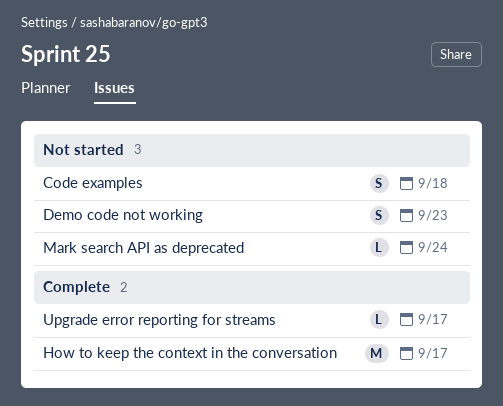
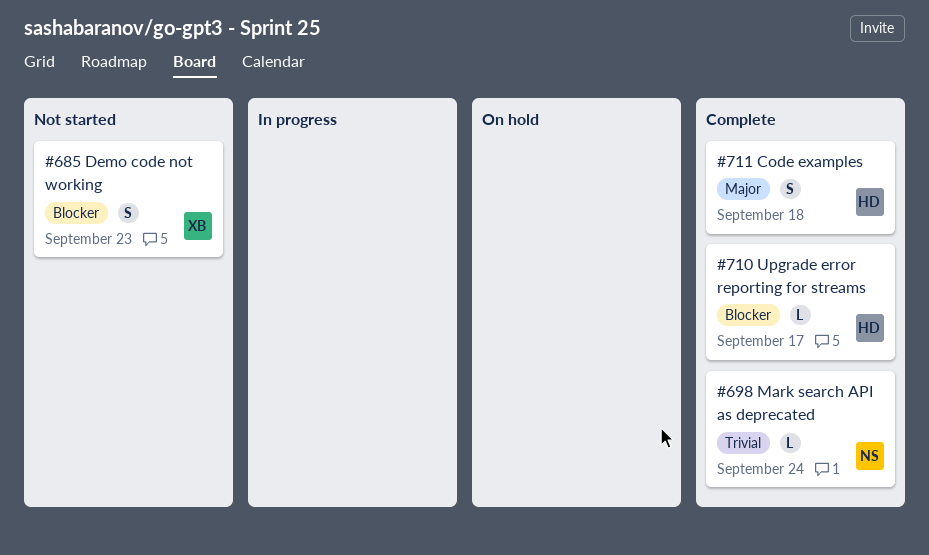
Code examples, status: Not started -> Complete
How to keep the context in the conversation: present -> none
Mark search API as deprecated, status: Not started -> Complete

